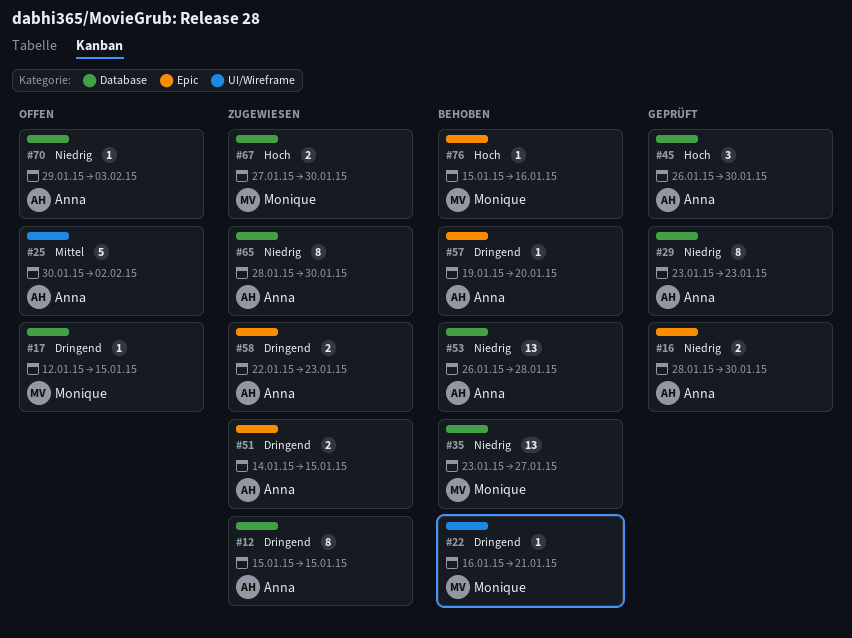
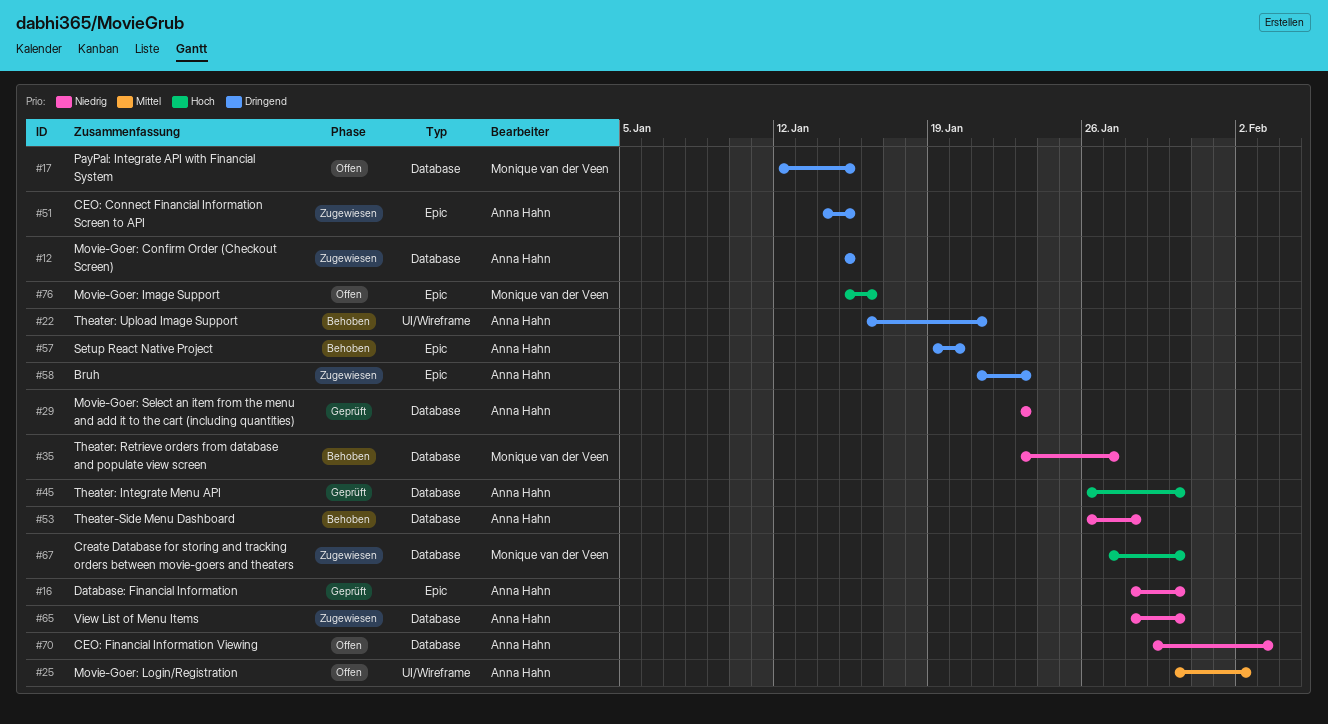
#22, owner: Monique van der Veen -> Anna Hahn
#58, start: Jan 22 -> Jan 21
#76, status: Behoben -> Offen

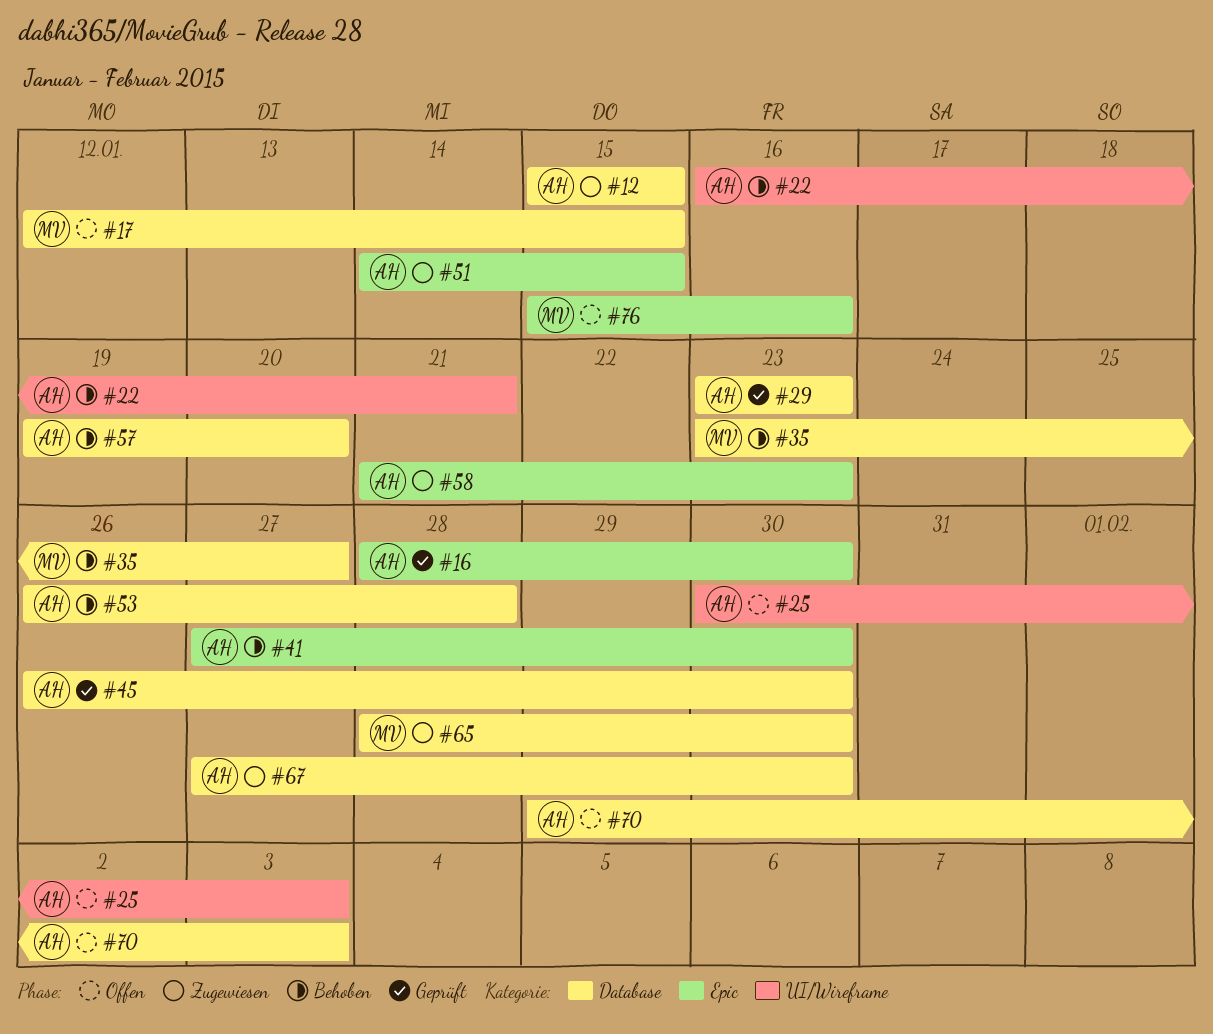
#25, due: Feb 2 -> Feb 3
#41: none -> present
#57, label: Epic -> Database
#65, owner: Anna Hahn -> Monique van der Veen
#67, owner: Monique van der Veen -> Anna Hahn

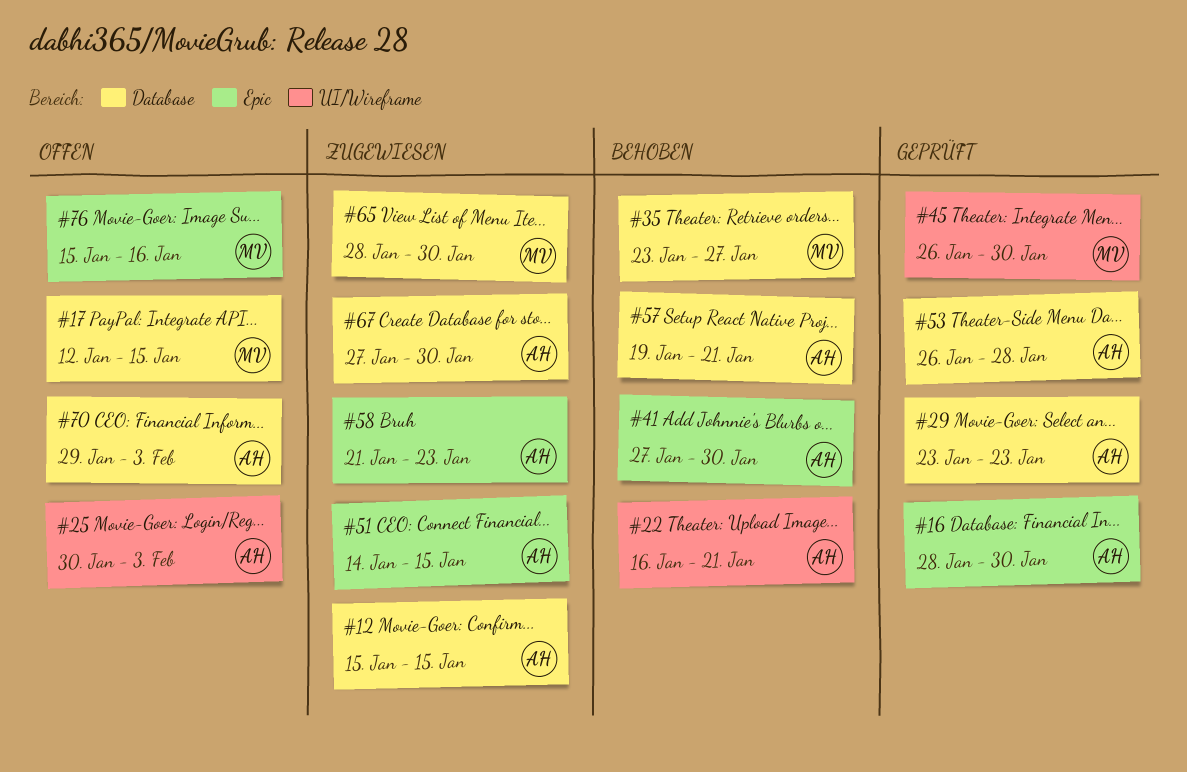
#45, owner: AH -> MV
#45, label: Database -> UI/Wireframe
#53, status: Behoben -> Geprüft
#57, due: Jan 20 -> Jan 21

